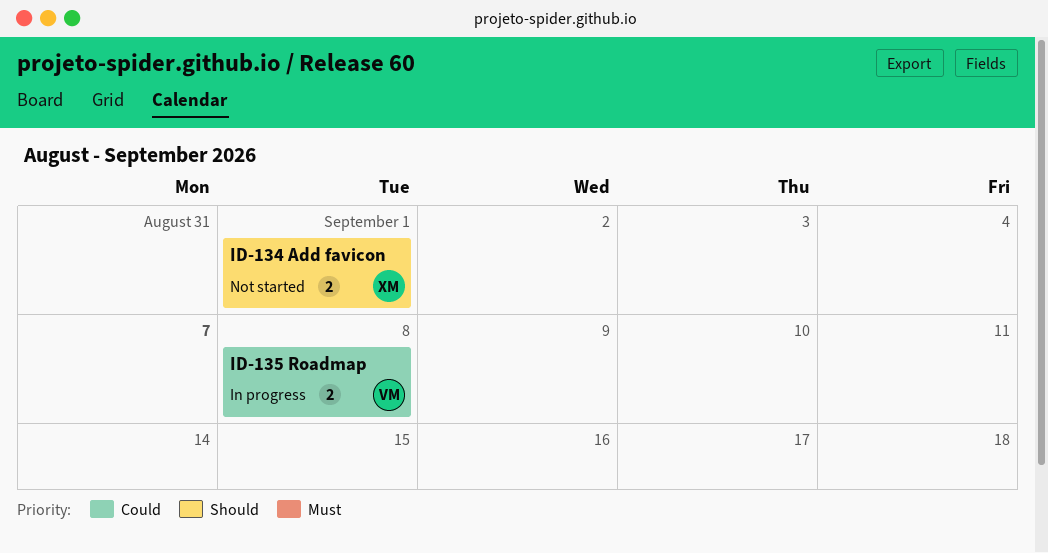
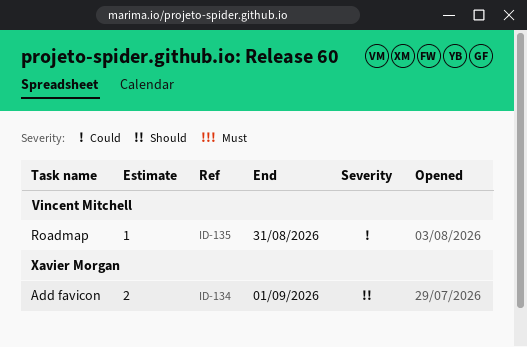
ID-135, estimate: 2 -> 1
ID-135, due: Sep 8 -> Aug 31

